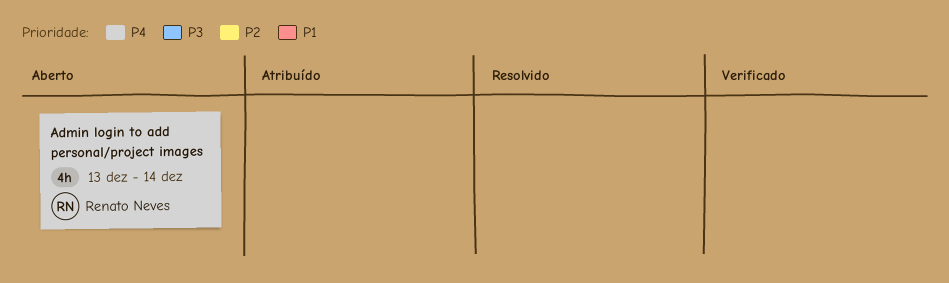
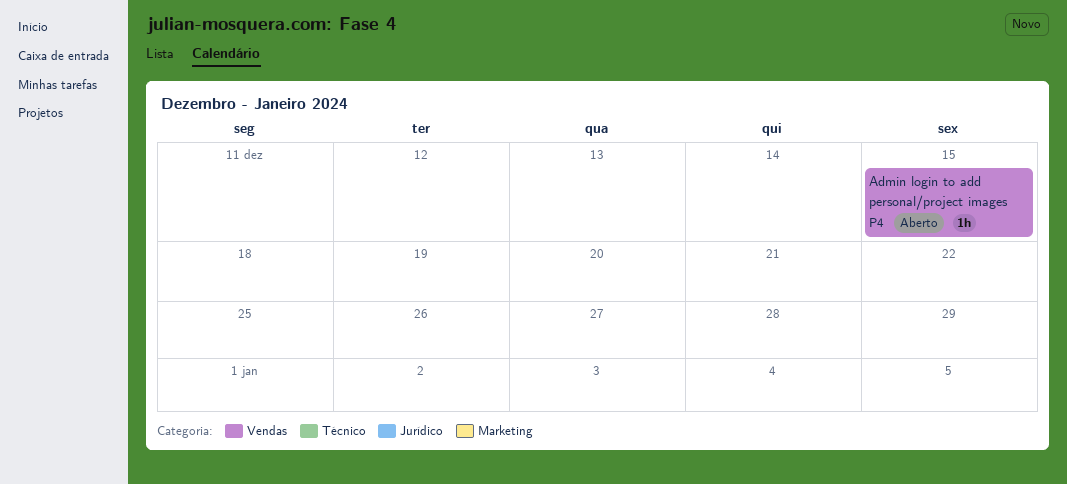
Admin login to add personal/project images, estimate: 4h -> 1h
Admin login to add personal/project images, due: Dec 14 -> Dec 15

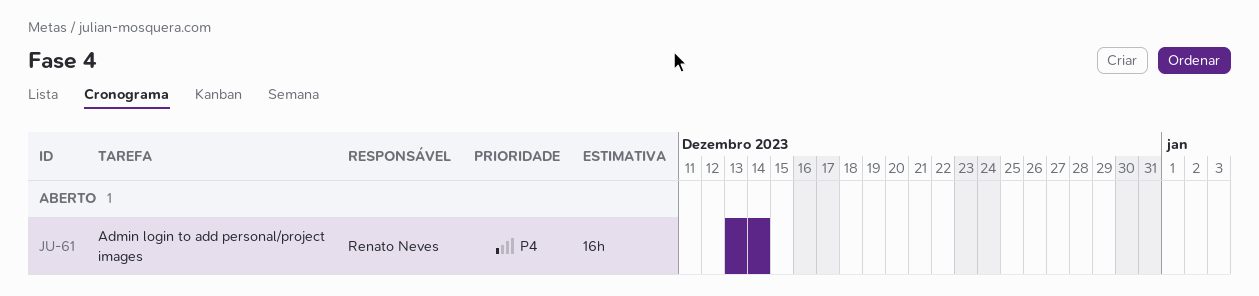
Admin login to add personal/project images, estimate: 1h -> 16h
Admin login to add personal/project images, due: Dec 15 -> Dec 14

